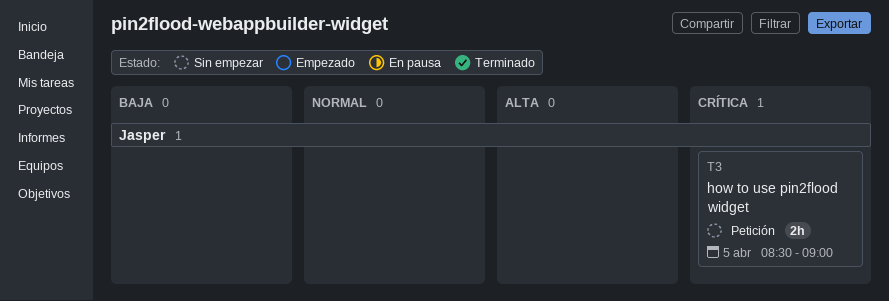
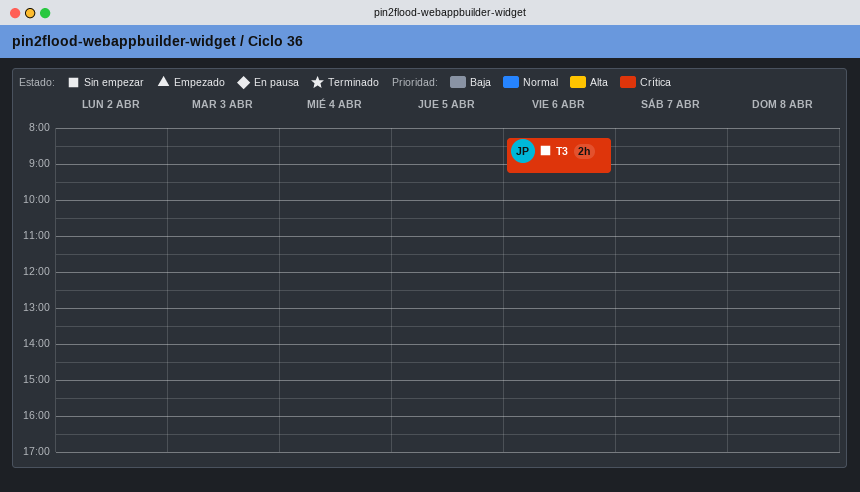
T3, day: Apr 5 -> Apr 6
T3, begins: 08:30 -> 08:15
T3, ends: 09:00 -> 09:15

